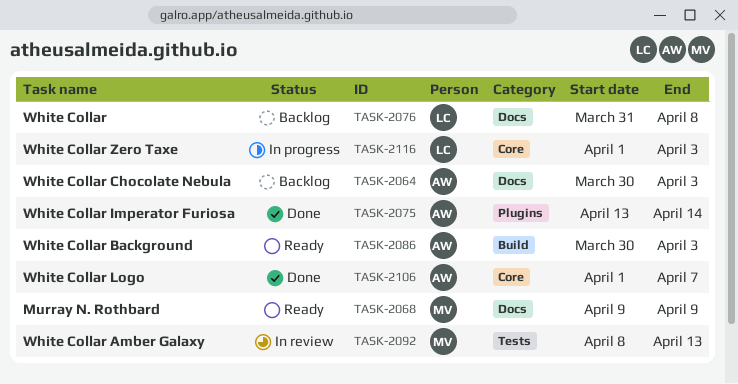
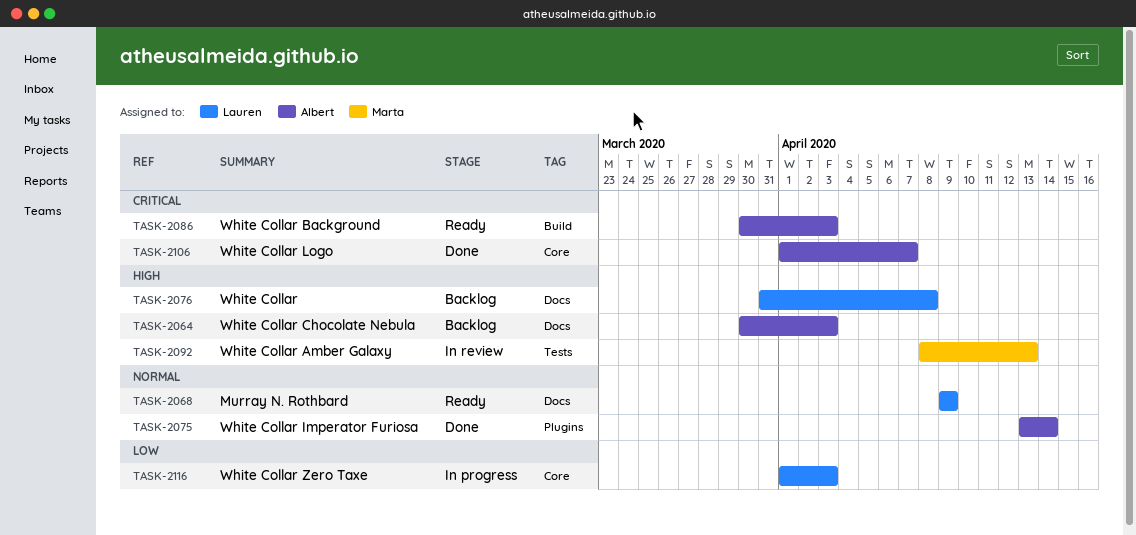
TASK-2068, owner: Marta -> Lauren

